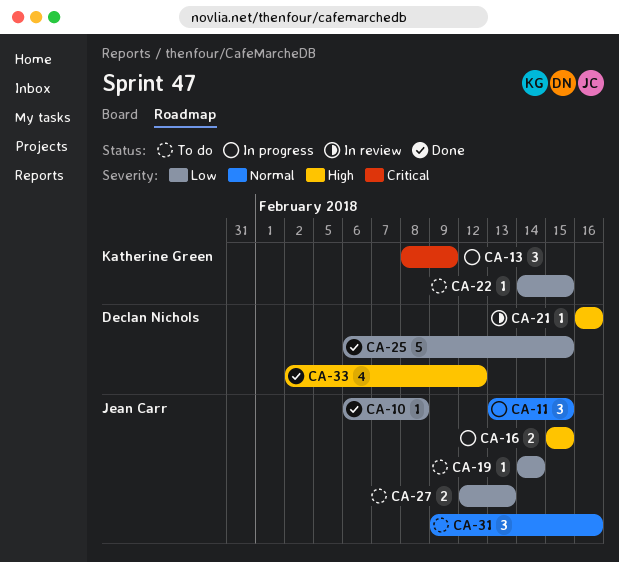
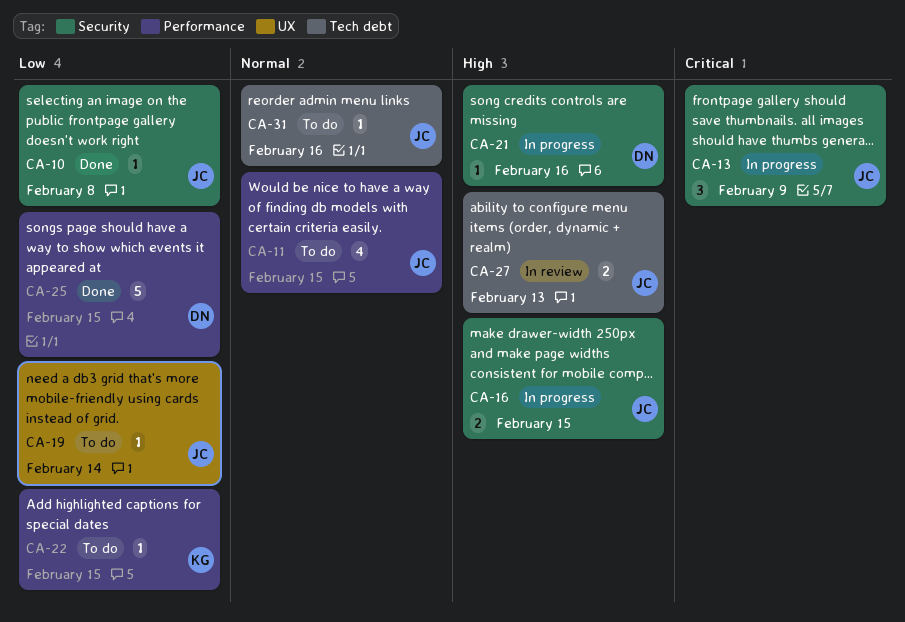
CA-11, status: In progress -> To do
CA-11, estimate: 3 -> 4
CA-13, owner: Katherine Green -> Jean Carr
CA-21, status: In review -> In progress
CA-27, status: To do -> In review
CA-27, priority: Low -> High
CA-31, estimate: 3 -> 1
CA-33: present -> none

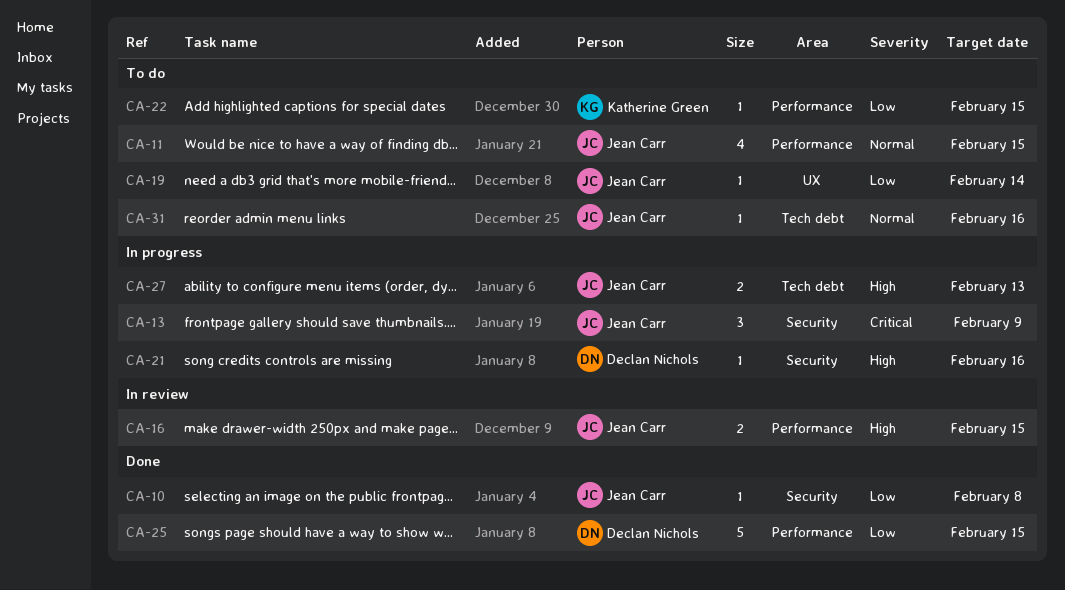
CA-16, status: In progress -> In review
CA-16, label: Security -> Performance
CA-27, status: In review -> In progress

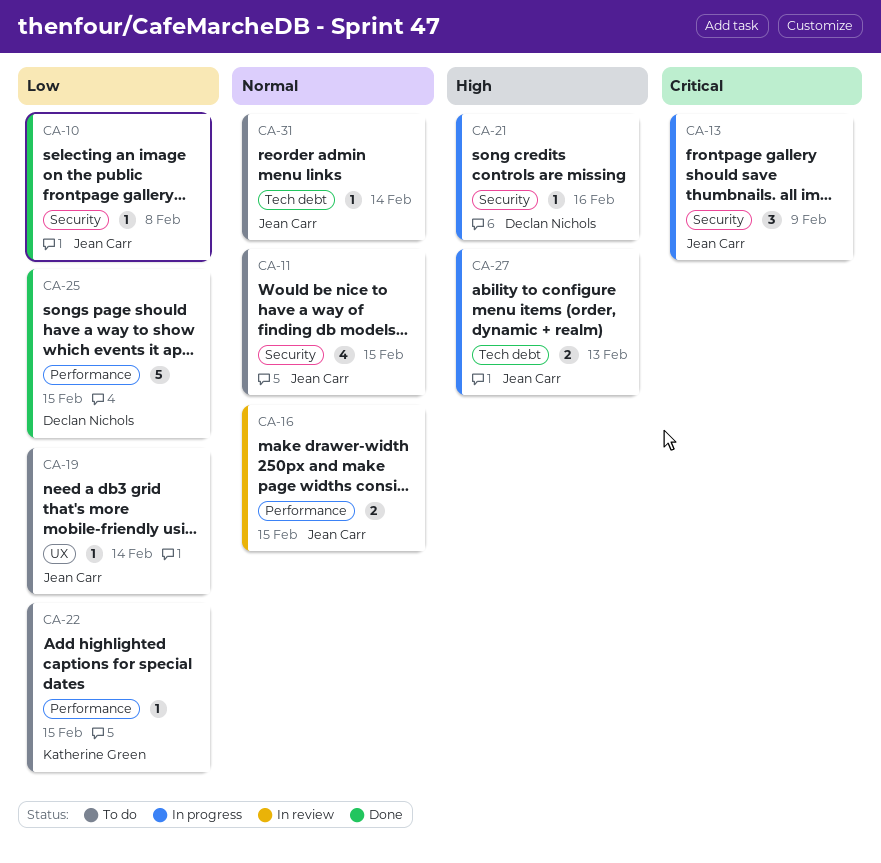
CA-11, label: Performance -> Security
CA-16, priority: High -> Normal
CA-31, due: Feb 16 -> Feb 14

